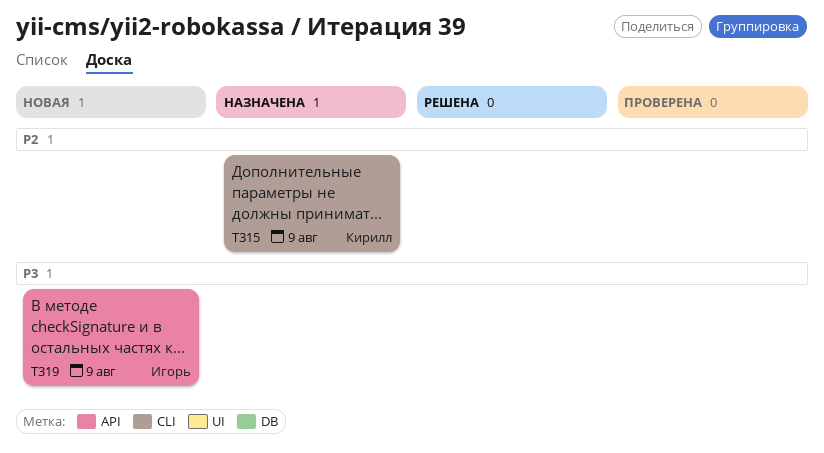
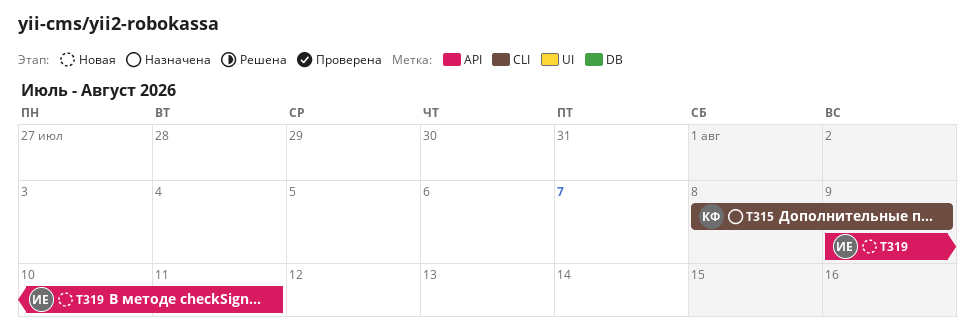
T319, due: Aug 9 -> Aug 11

